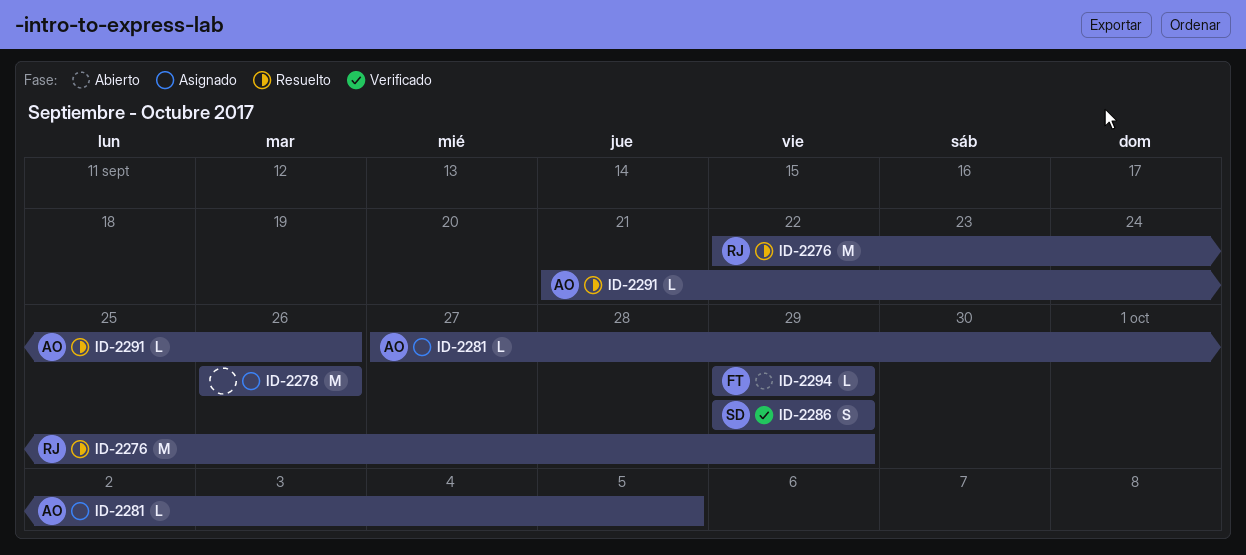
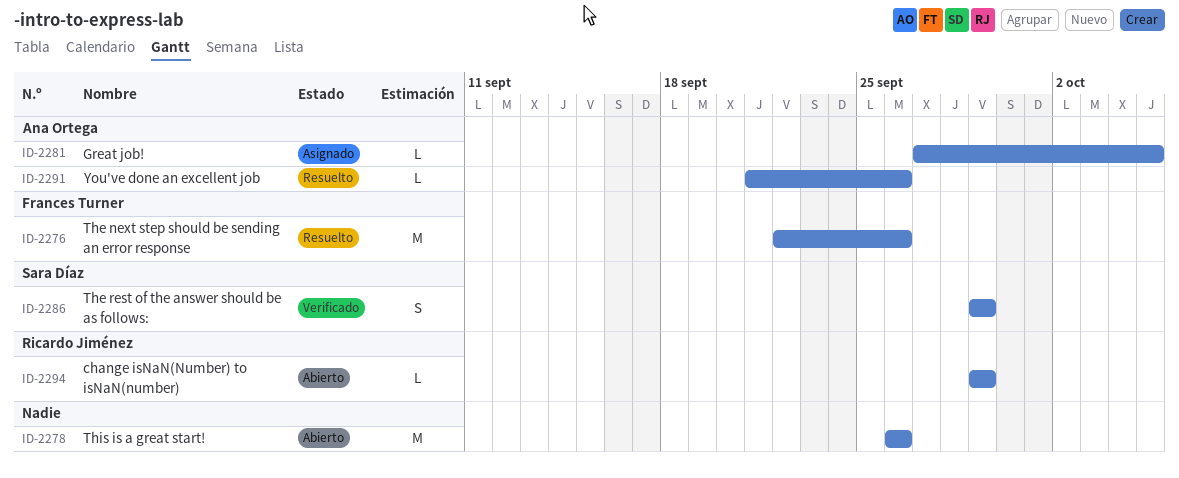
ID-2276, owner: Ricardo Jiménez -> Frances Turner
ID-2276, due: Sep 29 -> Sep 26
ID-2278, status: Asignado -> Abierto
ID-2294, owner: Frances Turner -> Ricardo Jiménez

